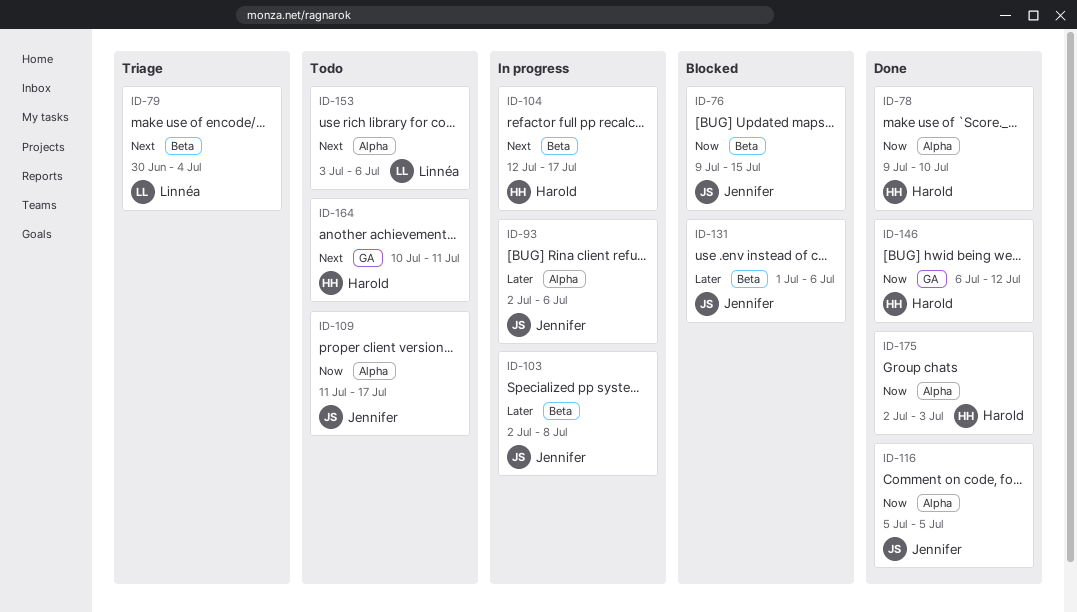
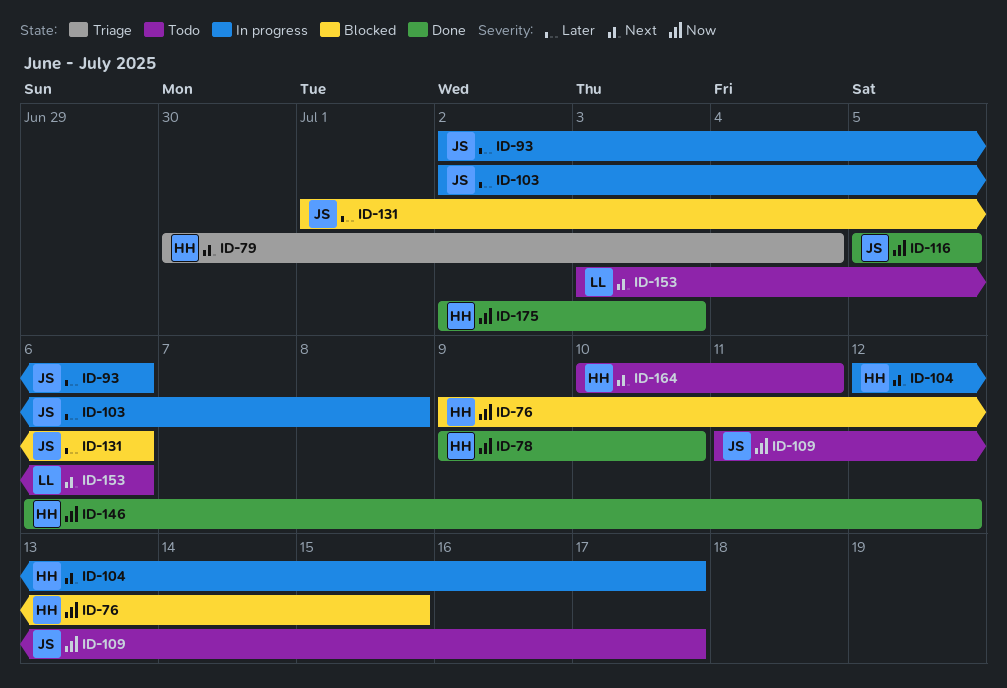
ID-76, owner: Jennifer -> Harold
ID-79, owner: Linnéa -> Harold

